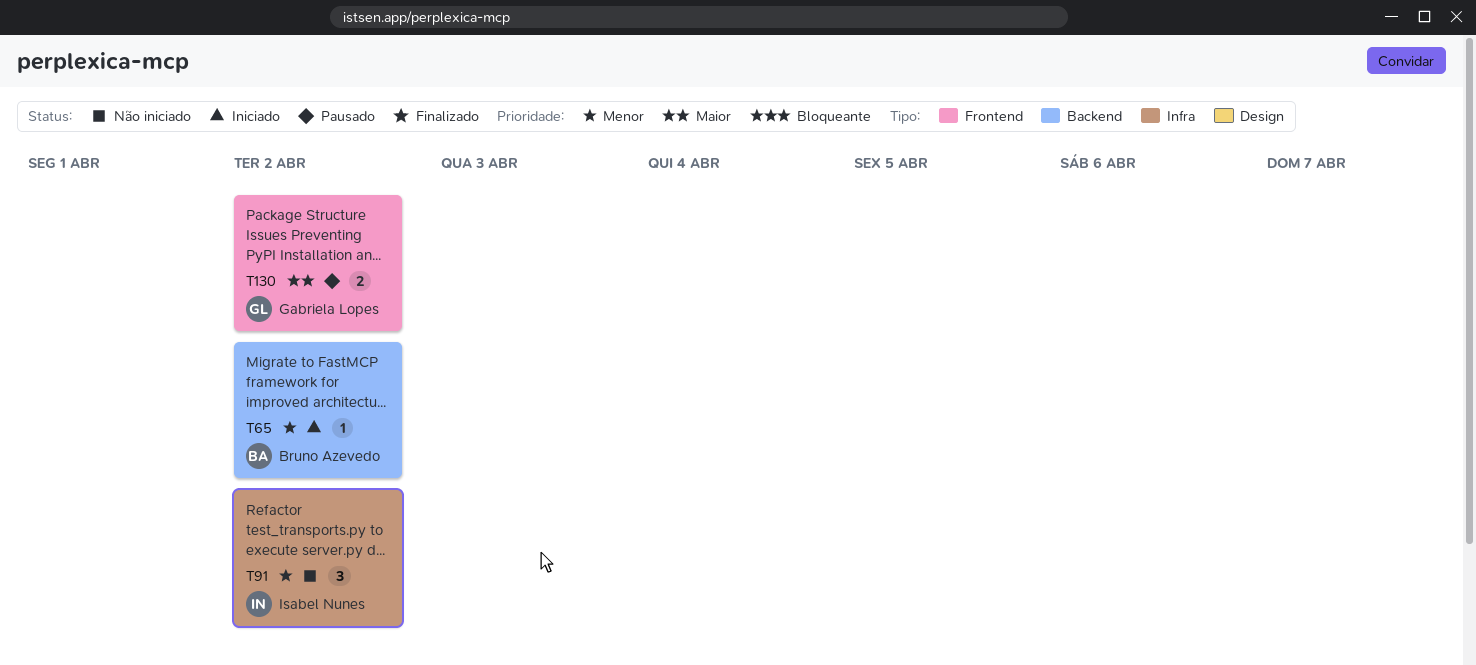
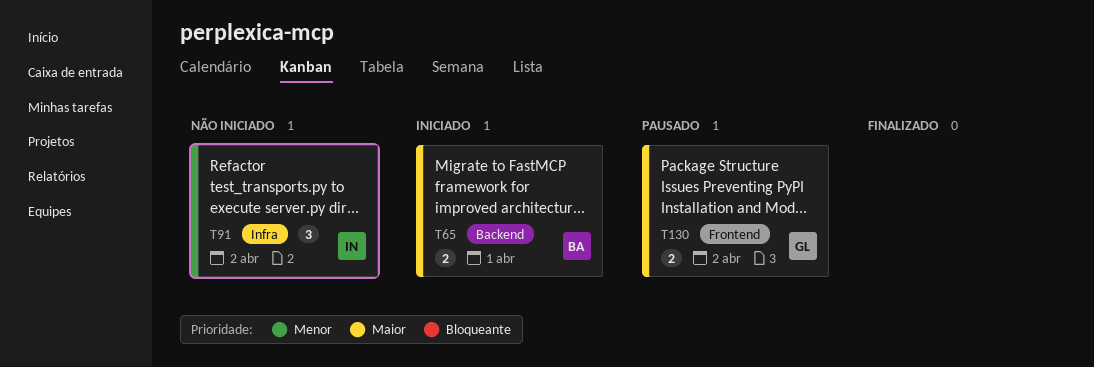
T65, priority: Menor -> Maior
T65, estimate: 1 -> 2
T65, due: Apr 2 -> Apr 1

